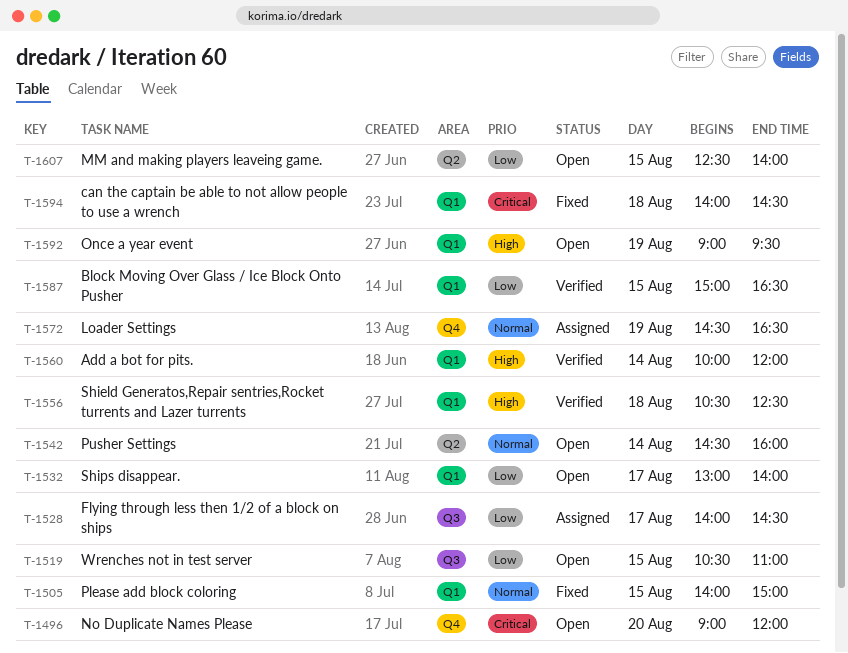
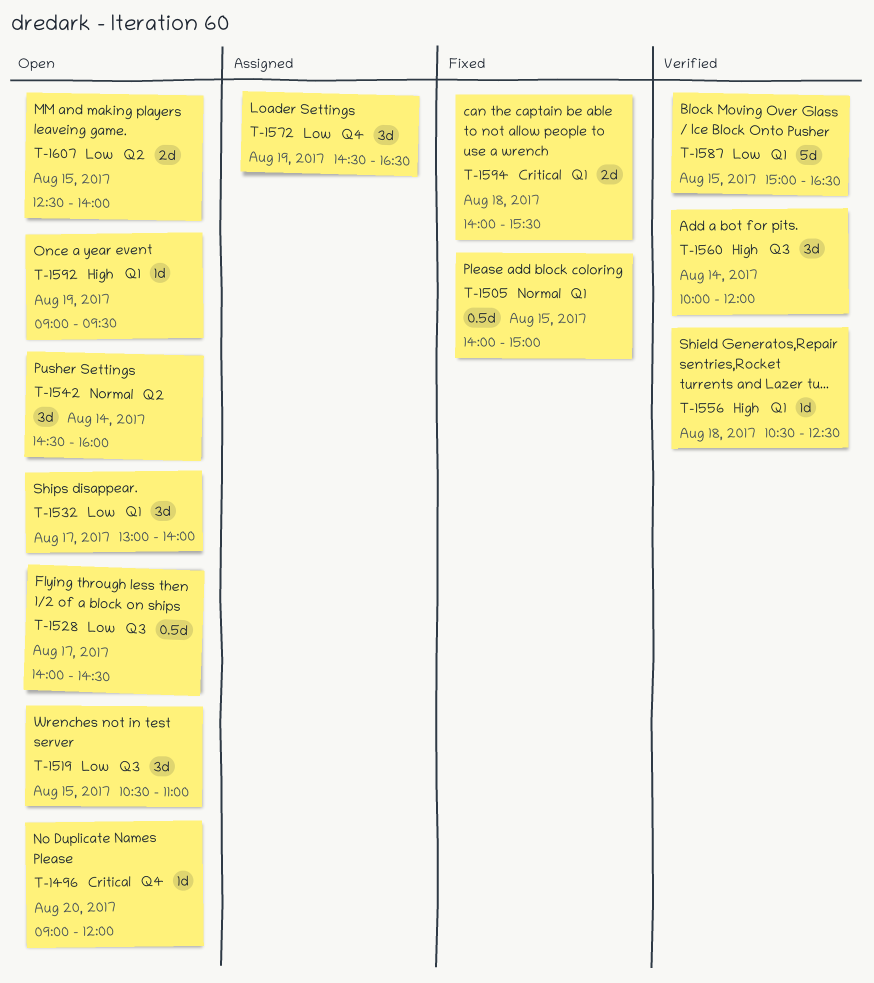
T-1528, status: Assigned -> Open
T-1560, label: Q1 -> Q3
T-1572, priority: Normal -> Low
T-1594, ends: 14:30 -> 15:30

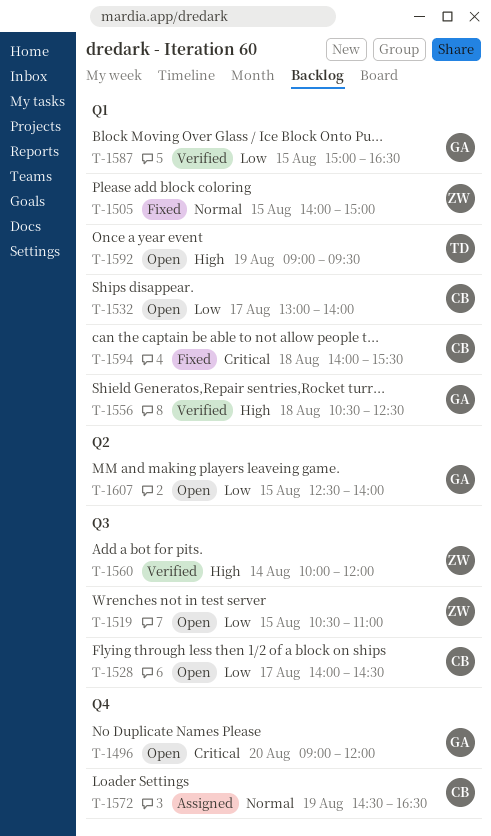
T-1542: present -> none
T-1572, priority: Low -> Normal

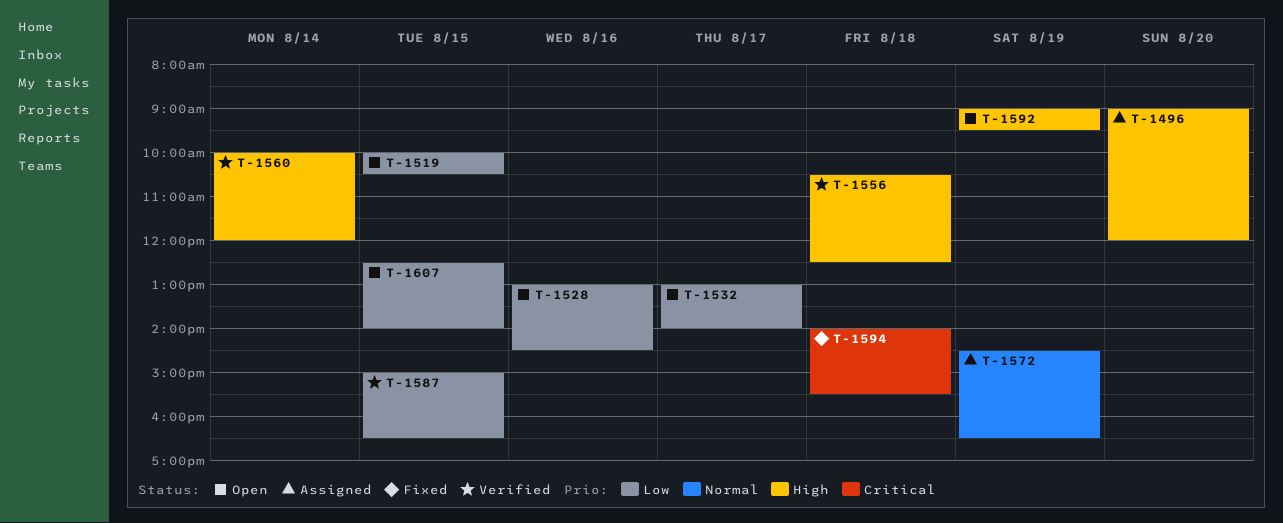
T-1496, status: Open -> Assigned
T-1496, priority: Critical -> High
T-1505: present -> none
T-1519, begins: 10:30 -> 10:00
T-1519, ends: 11:00 -> 10:30
T-1528, day: Aug 17 -> Aug 16
T-1528, begins: 14:00 -> 13:00

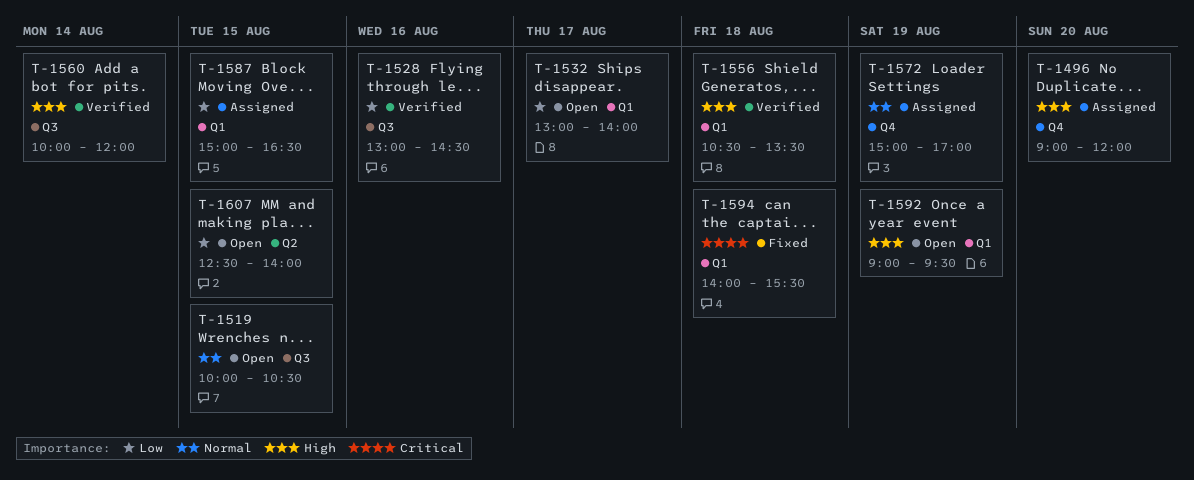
T-1519, priority: Low -> Normal
T-1528, status: Open -> Verified
T-1556, ends: 12:30 -> 13:30
T-1572, begins: 14:30 -> 15:00
T-1572, ends: 16:30 -> 17:00
T-1587, status: Verified -> Assigned

